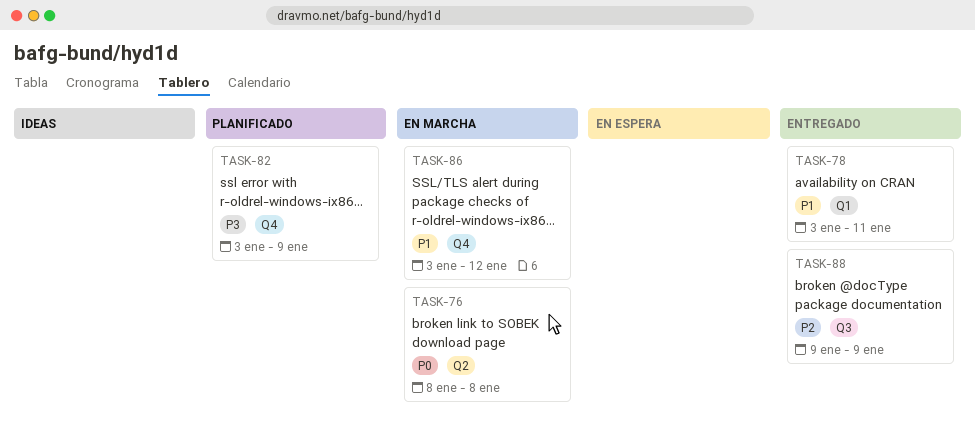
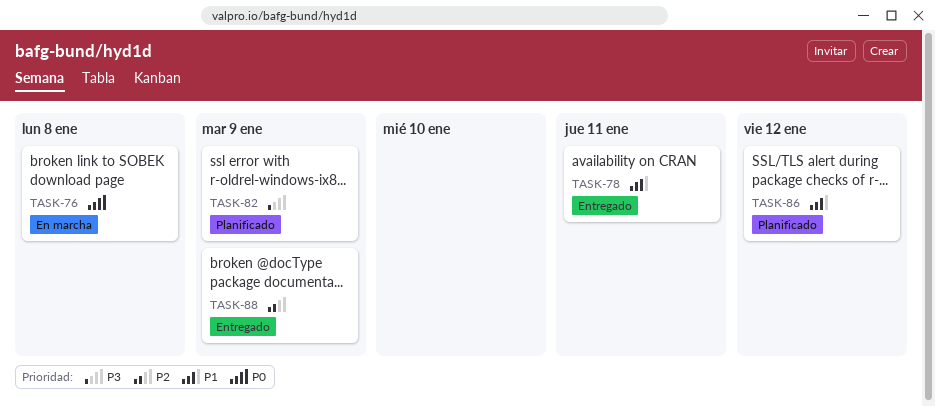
TASK-86, status: En marcha -> Planificado

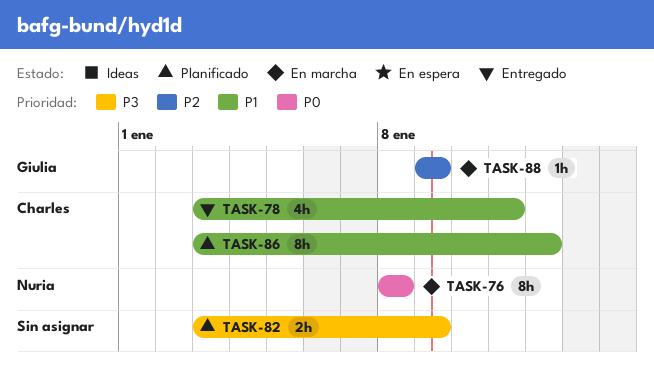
TASK-88, status: Entregado -> En marcha

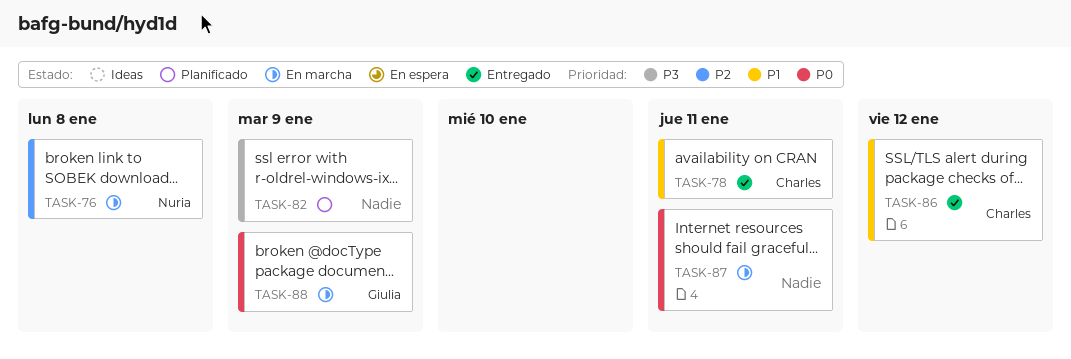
TASK-76, priority: P0 -> P2
TASK-86, status: Planificado -> Entregado
TASK-87: none -> present
TASK-88, priority: P2 -> P0

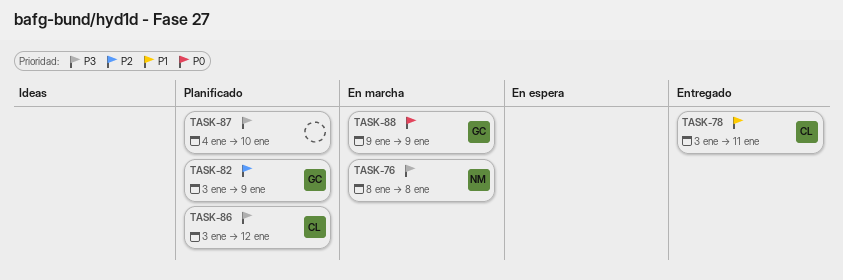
TASK-76, priority: P2 -> P3
TASK-82, owner: none -> Giulia
TASK-82, priority: P3 -> P2
TASK-86, status: Entregado -> Planificado
TASK-86, priority: P1 -> P3
TASK-87, status: En marcha -> Planificado
TASK-87, priority: P0 -> P3
TASK-87, due: Jan 11 -> Jan 10

